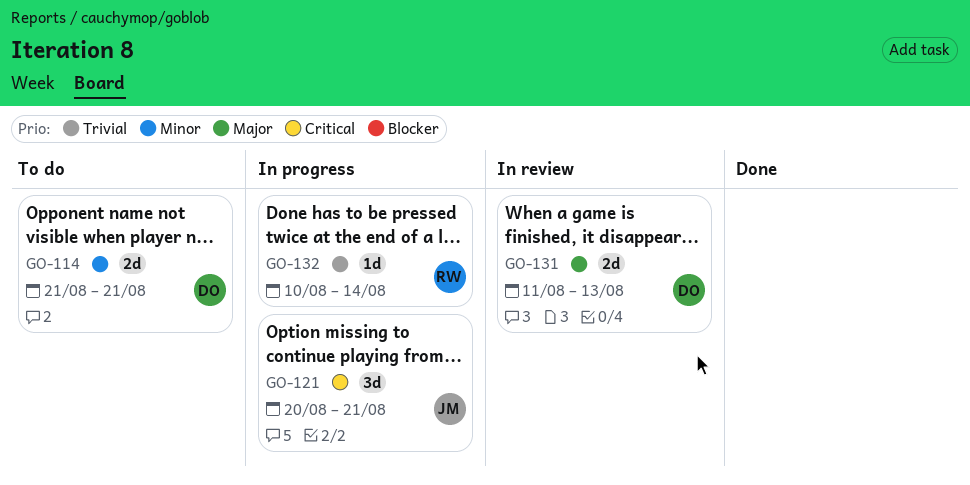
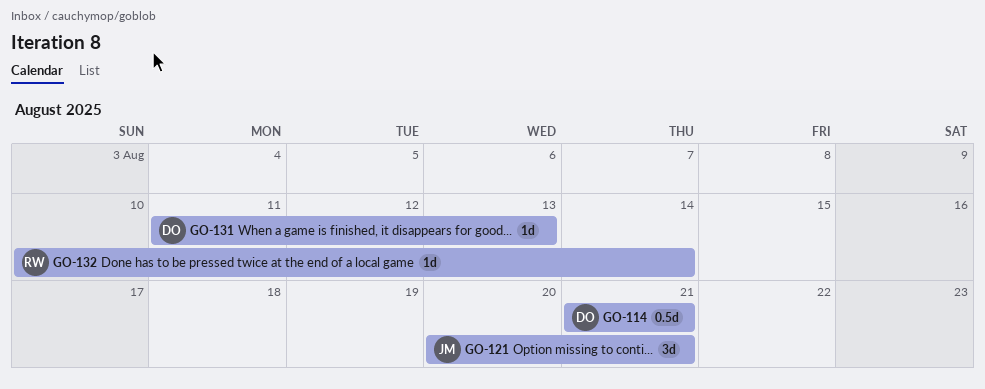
GO-114, estimate: 2d -> 0.5d
GO-131, estimate: 2d -> 1d

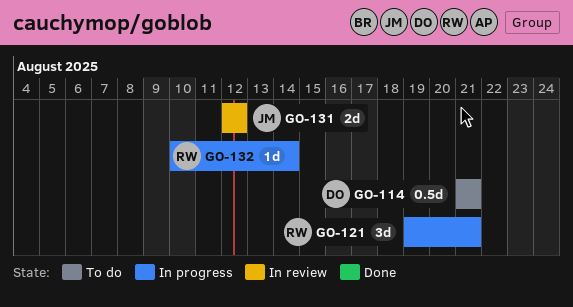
GO-121, owner: JM -> RW
GO-121, start: Aug 20 -> Aug 19
GO-131, owner: DO -> JM
GO-131, estimate: 1d -> 2d
GO-131, start: Aug 11 -> Aug 12
GO-131, due: Aug 13 -> Aug 12

